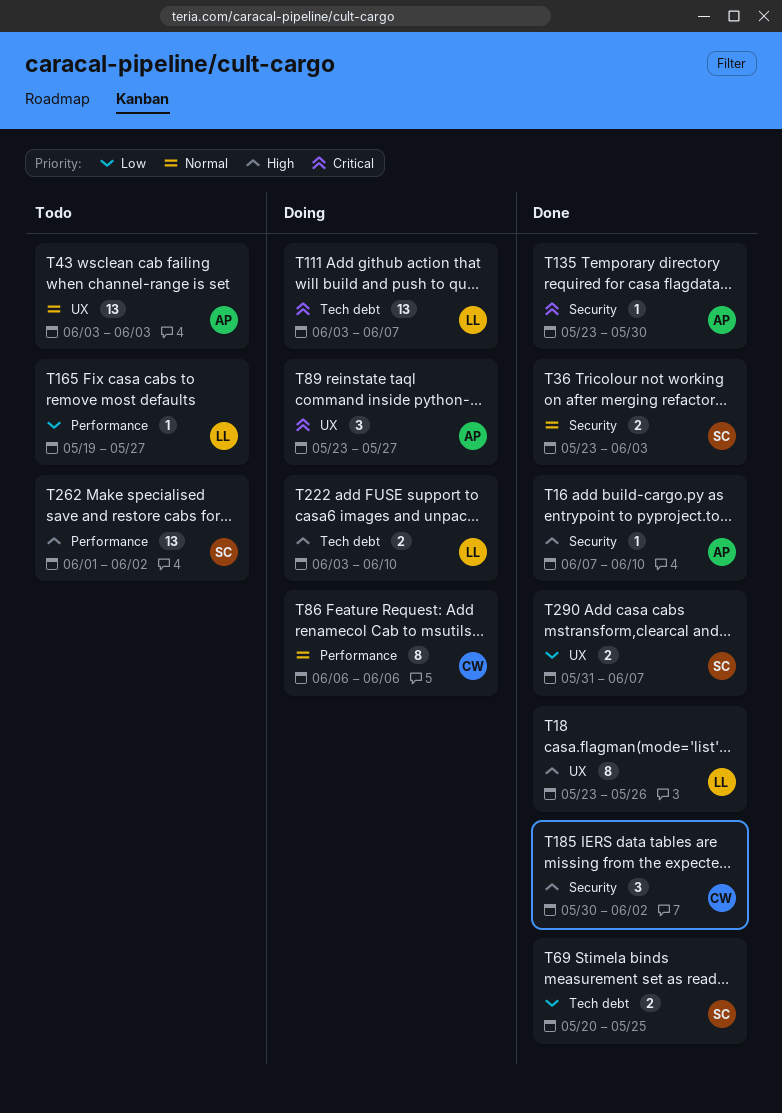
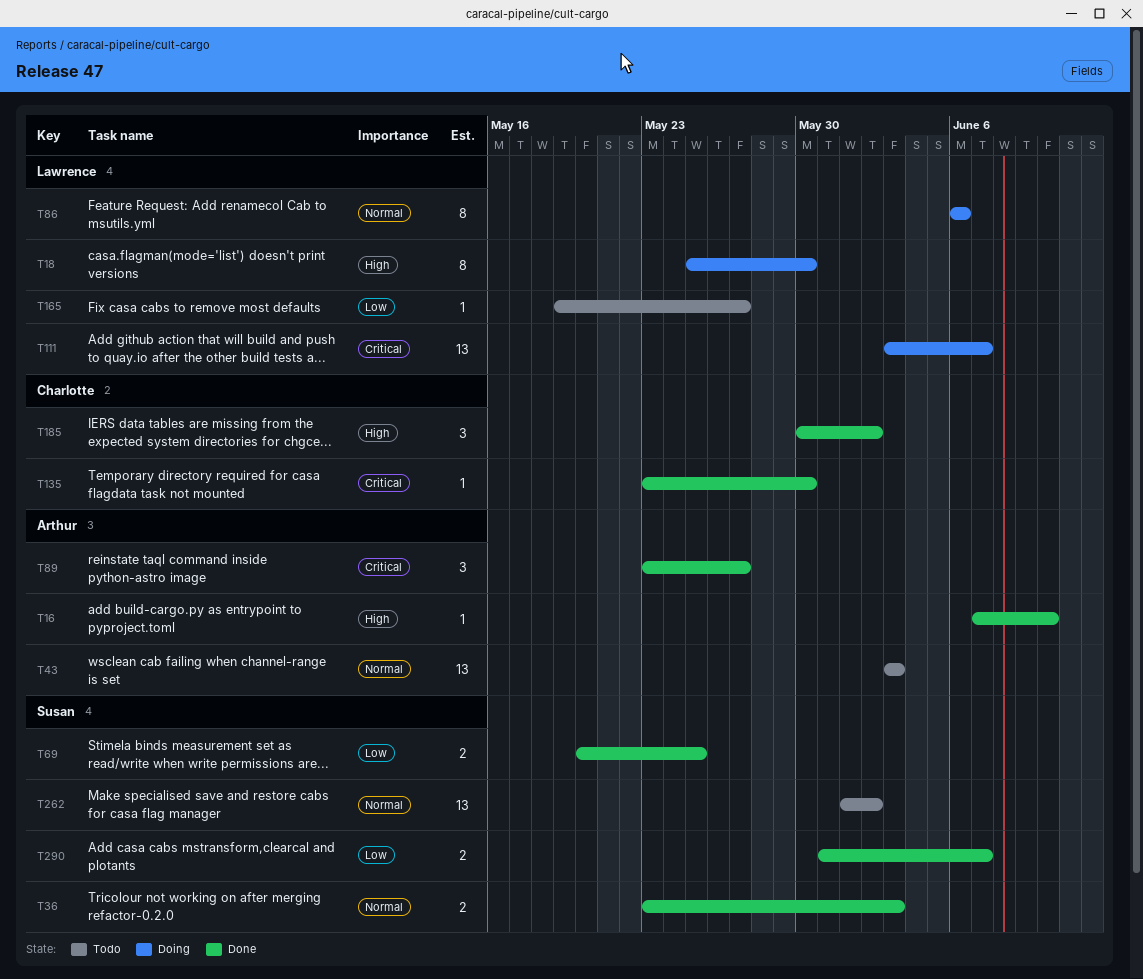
T18, status: Done -> Doing
T18, start: May 23 -> May 25
T18, due: May 26 -> May 30
T86, owner: Charlotte -> Lawrence
T89, status: Doing -> Done
T135, owner: Arthur -> Charlotte
T222: present -> none
T262, priority: High -> Normal

